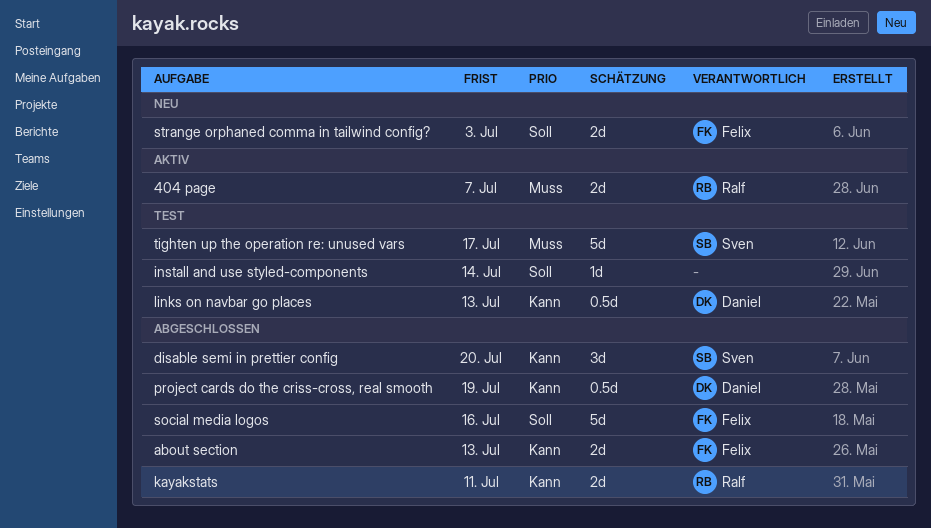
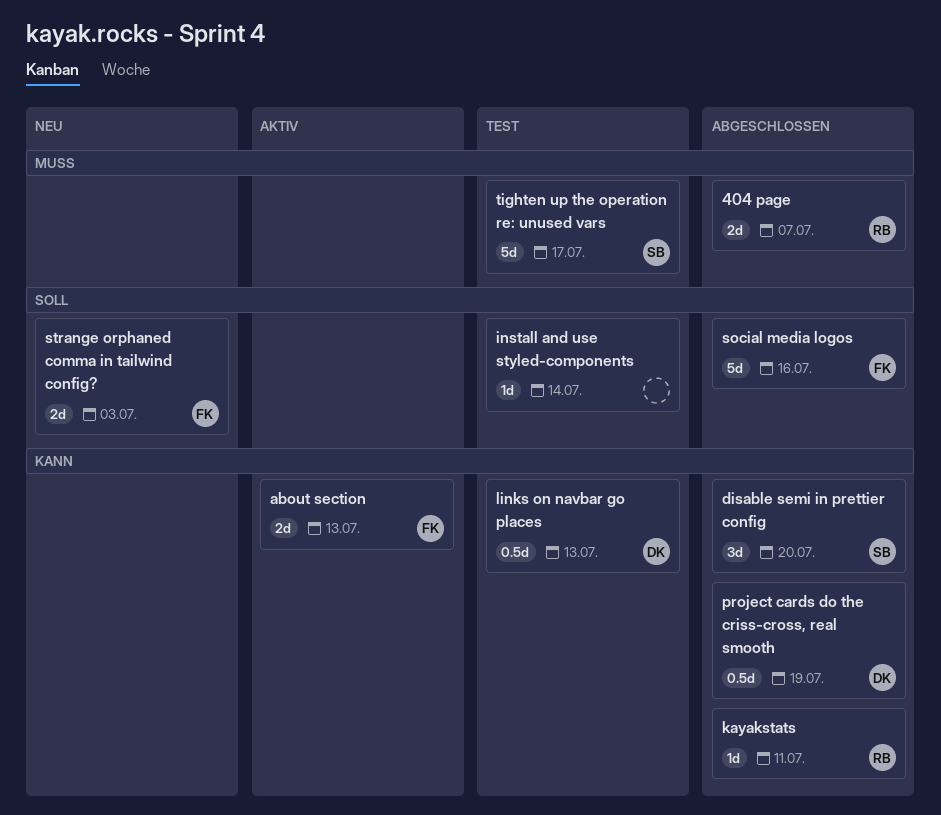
404 page, status: Aktiv -> Abgeschlossen
about section, status: Abgeschlossen -> Aktiv
kayakstats, estimate: 2d -> 1d

